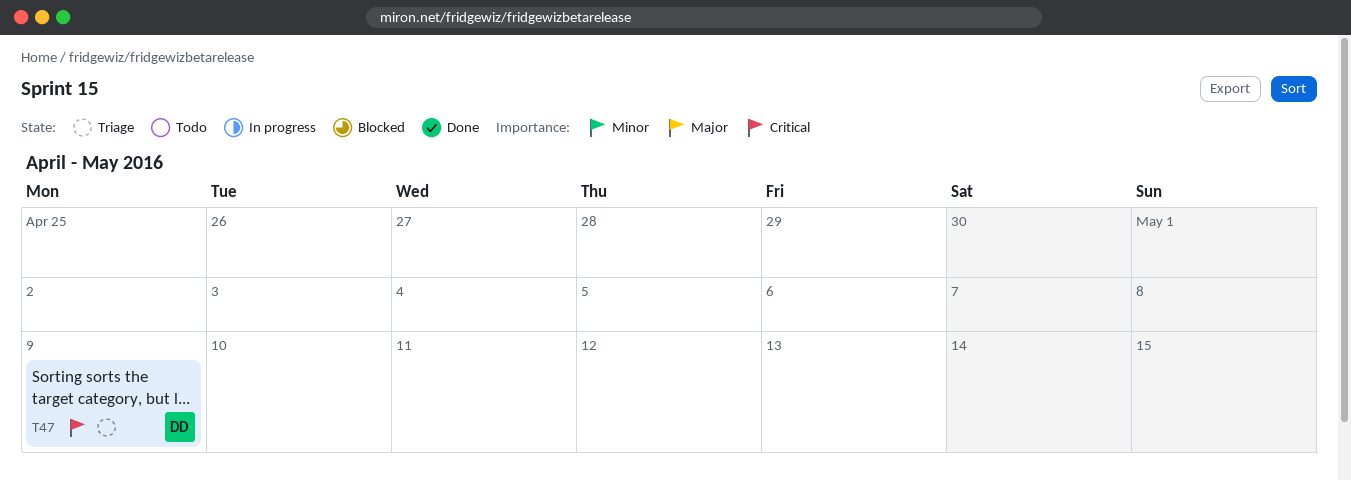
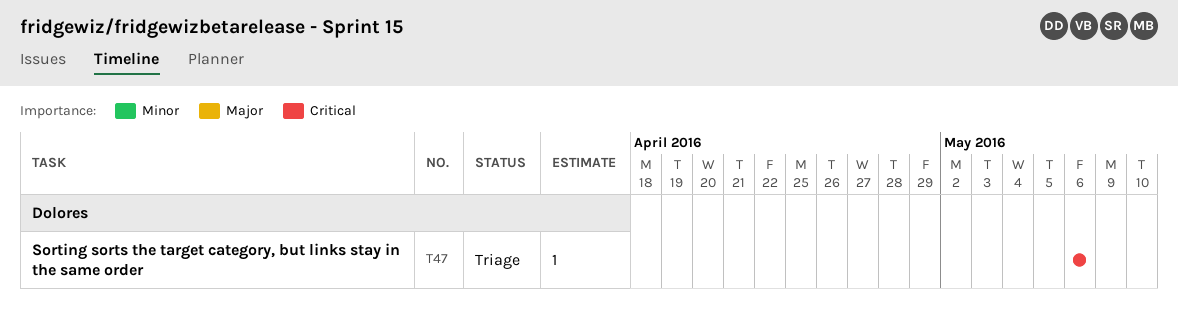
T47, due: May 9 -> May 6

